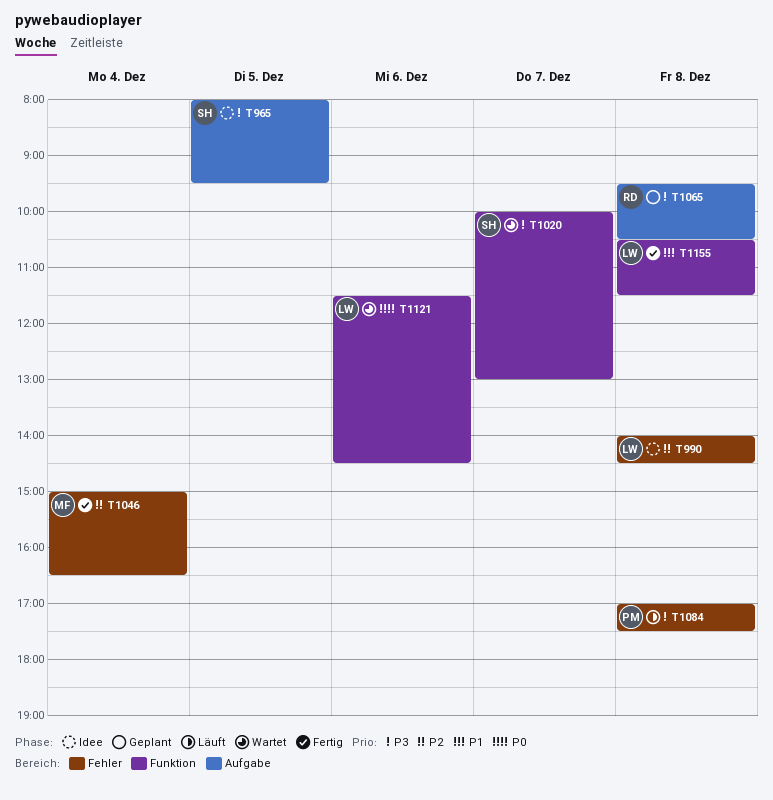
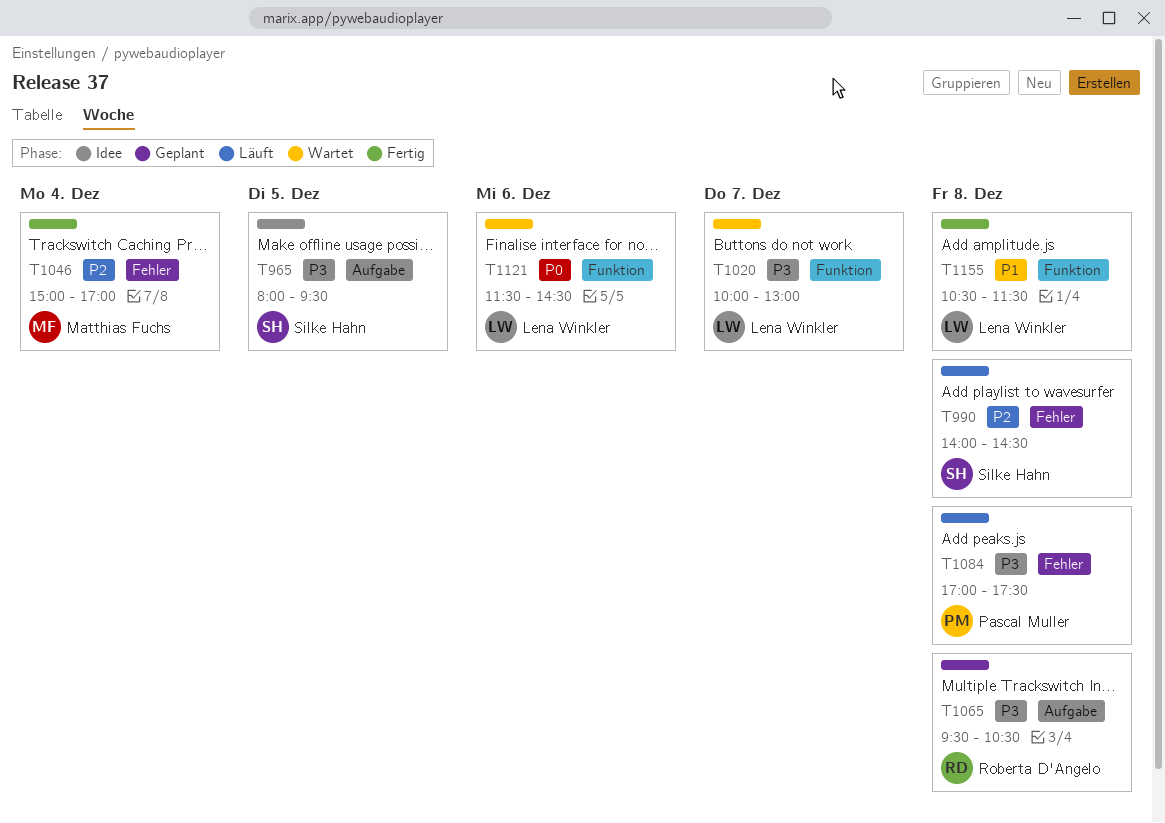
T990, status: Idee -> Läuft
T990, owner: Lena Winkler -> Silke Hahn
T1020, owner: Silke Hahn -> Lena Winkler
T1046, ends: 16:30 -> 17:00

